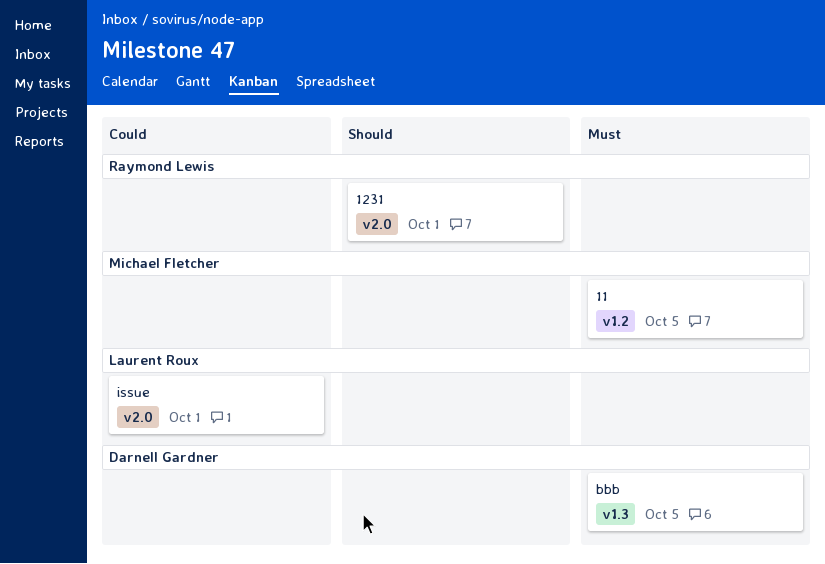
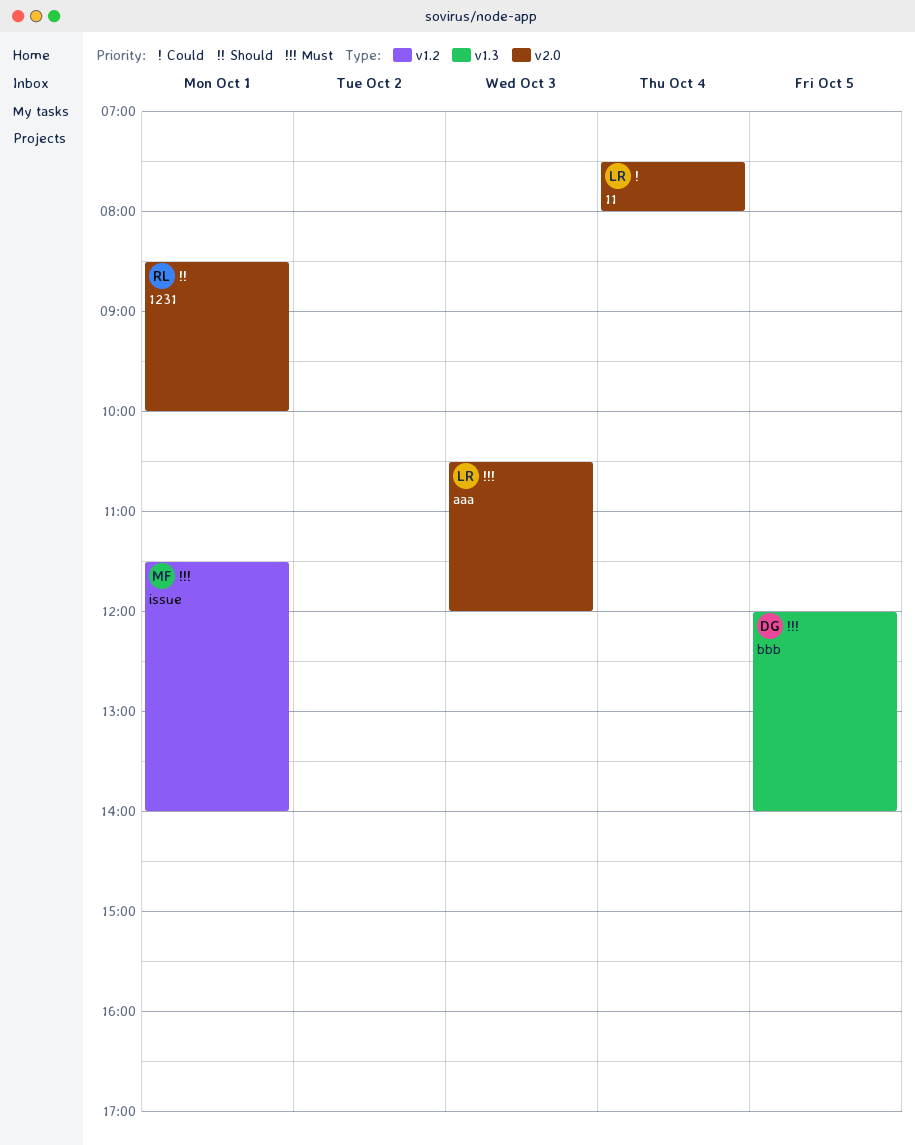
11, owner: Michael Fletcher -> Laurent Roux
11, priority: Must -> Could
11, label: v1.2 -> v2.0
11, day: Oct 5 -> Oct 4
aaa: none -> present
issue, owner: Laurent Roux -> Michael Fletcher
issue, priority: Could -> Must
issue, label: v2.0 -> v1.2

